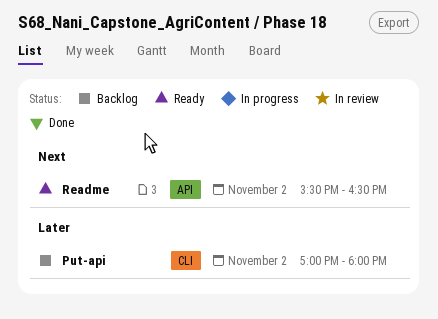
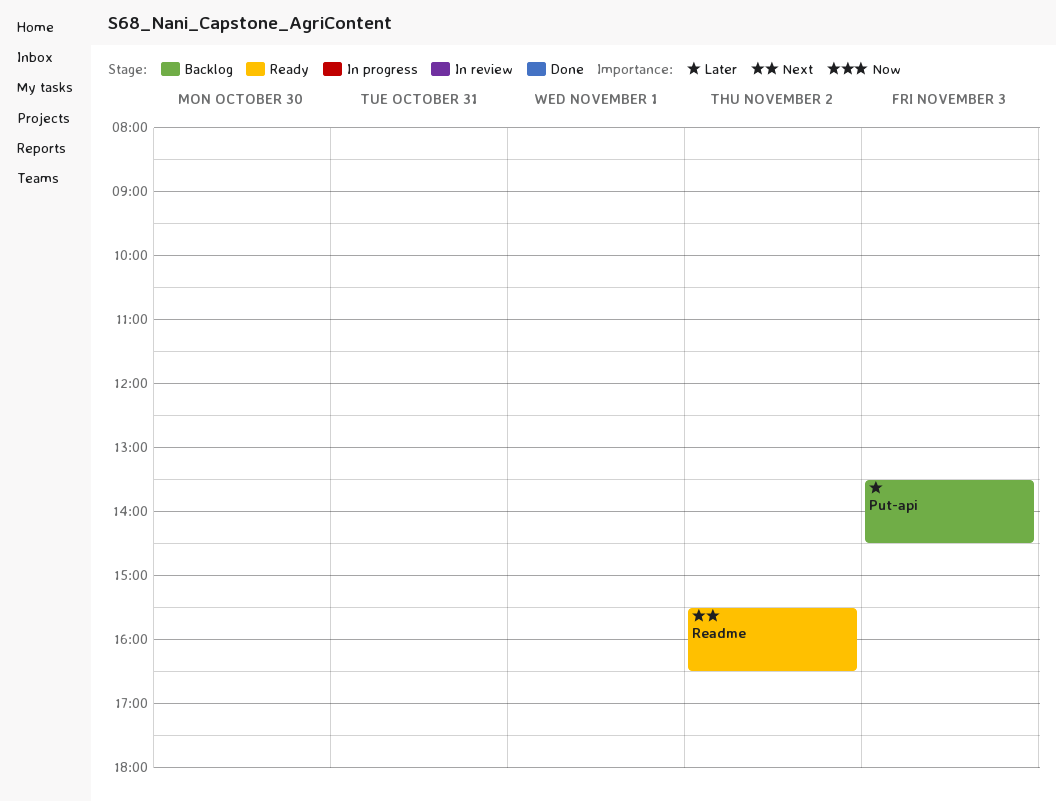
Put-api, day: Nov 2 -> Nov 3
Put-api, begins: 17:00 -> 13:30
Put-api, ends: 18:00 -> 14:30

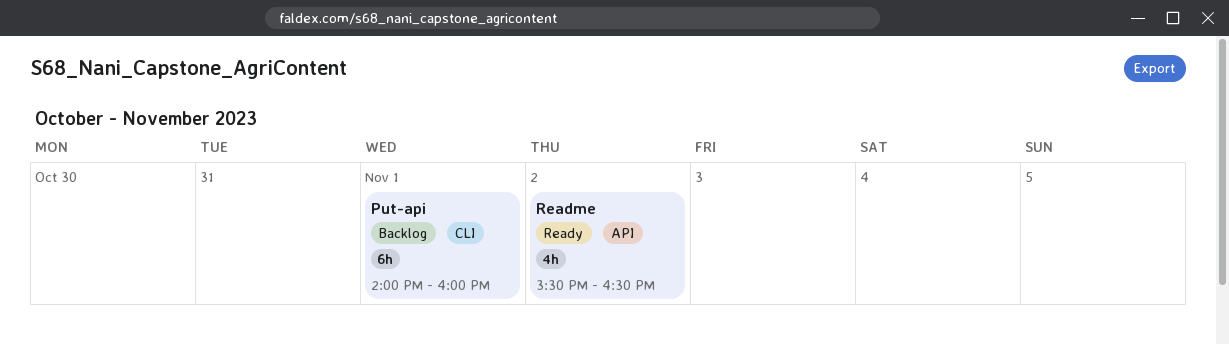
Put-api, day: Nov 3 -> Nov 1
Put-api, begins: 13:30 -> 14:00
Put-api, ends: 14:30 -> 16:00

